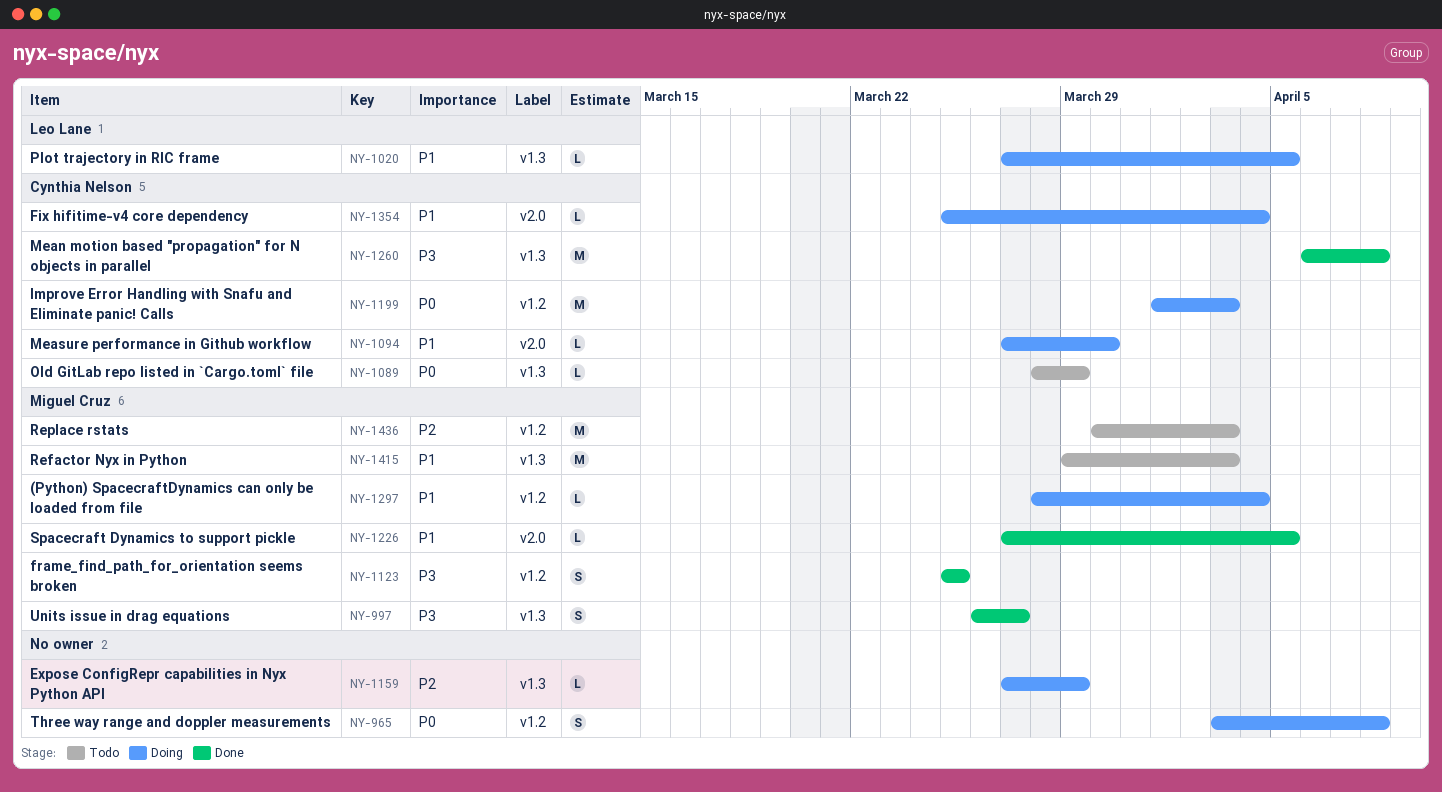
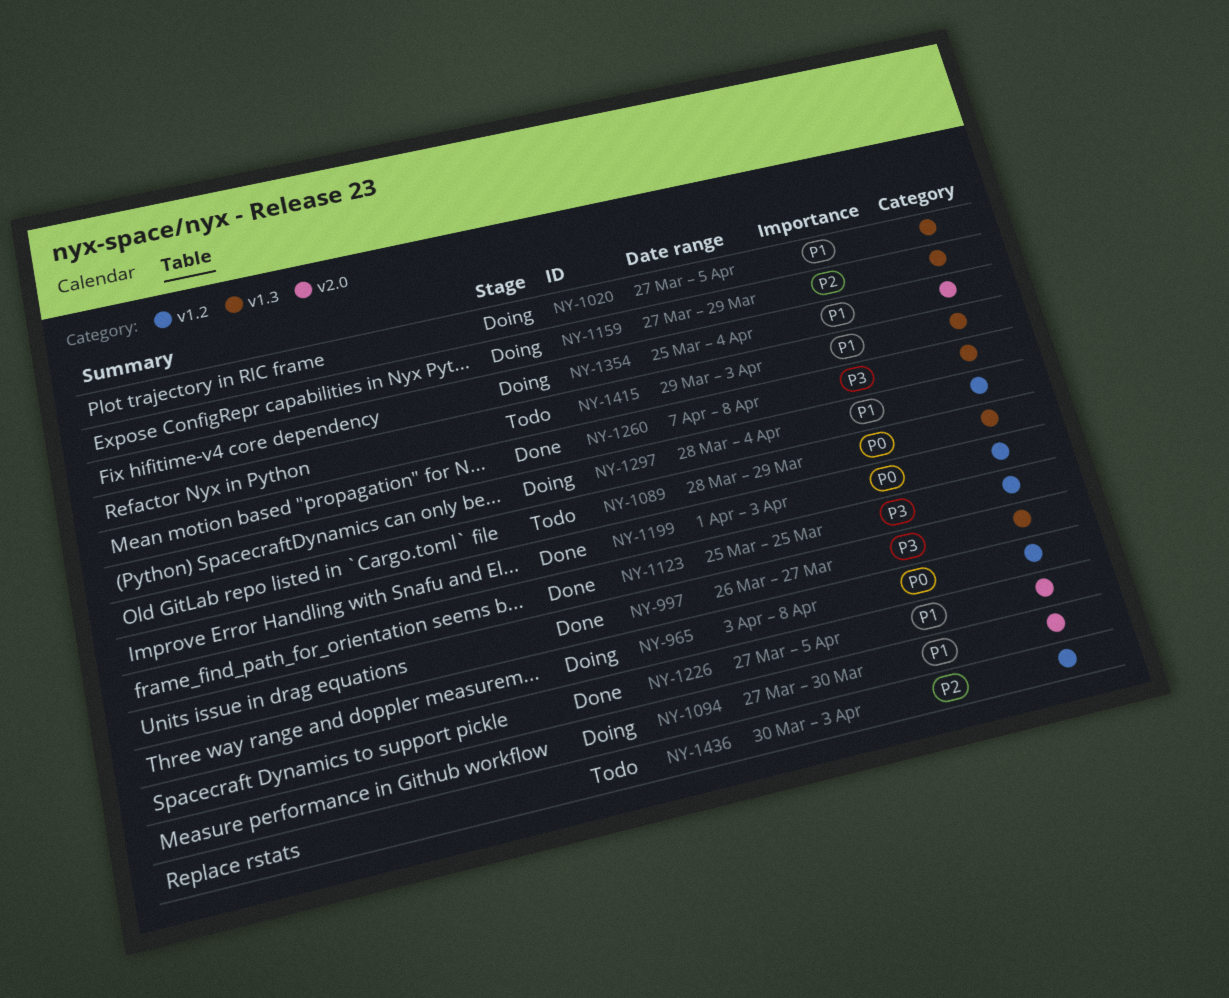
NY-1199, status: Doing -> Done
NY-1260, start: Apr 6 -> Apr 7

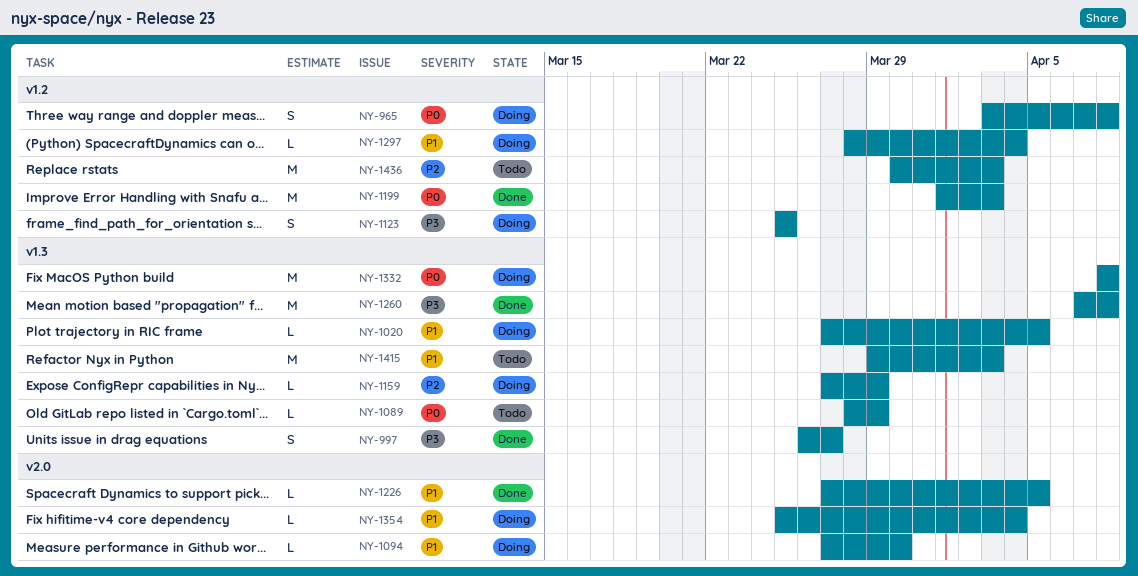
NY-1123, status: Done -> Doing
NY-1332: none -> present

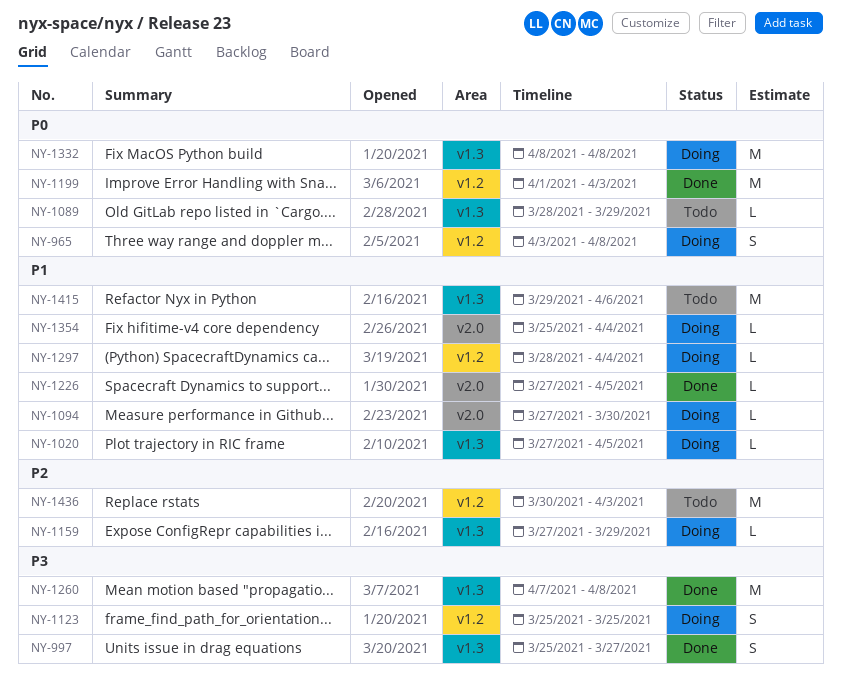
NY-997, start: Mar 26 -> Mar 25
NY-1415, due: Apr 3 -> Apr 6

